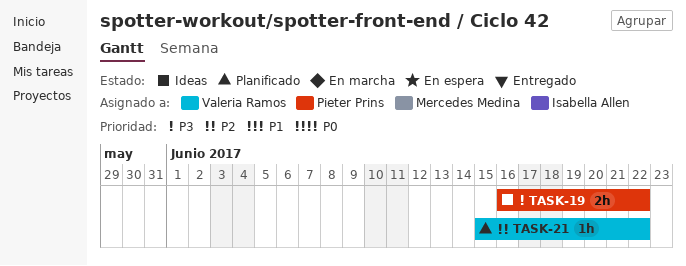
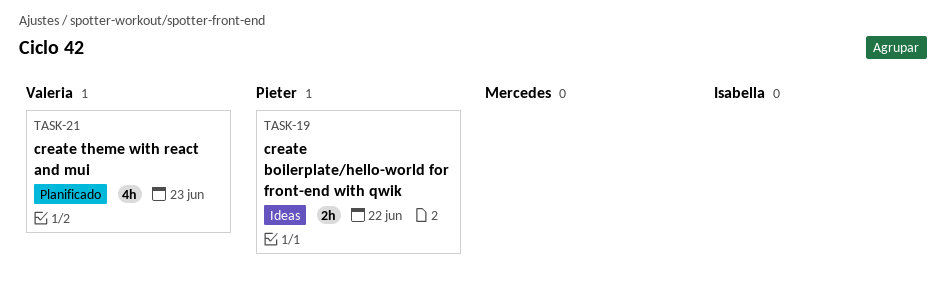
TASK-21, estimate: 1h -> 4h
TASK-21, due: Jun 22 -> Jun 23

